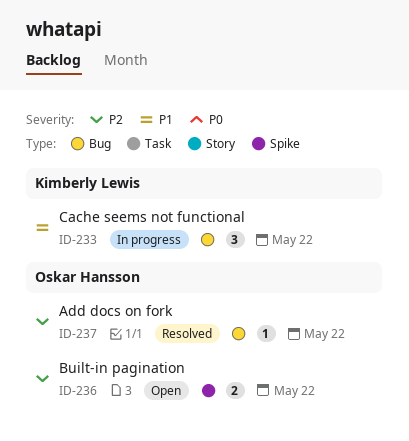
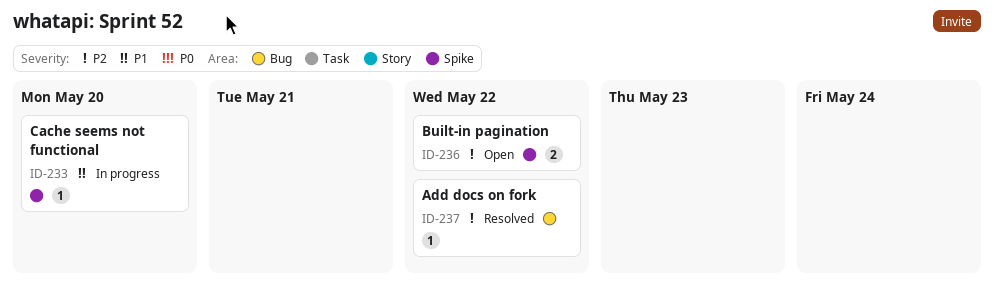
ID-233, label: Bug -> Spike
ID-233, estimate: 3 -> 1
ID-233, due: May 22 -> May 20

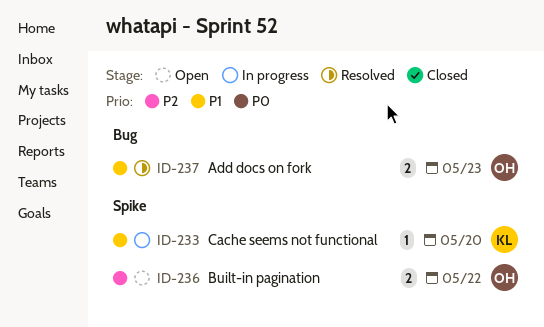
ID-237, priority: P2 -> P1
ID-237, estimate: 1 -> 2
ID-237, due: May 22 -> May 23

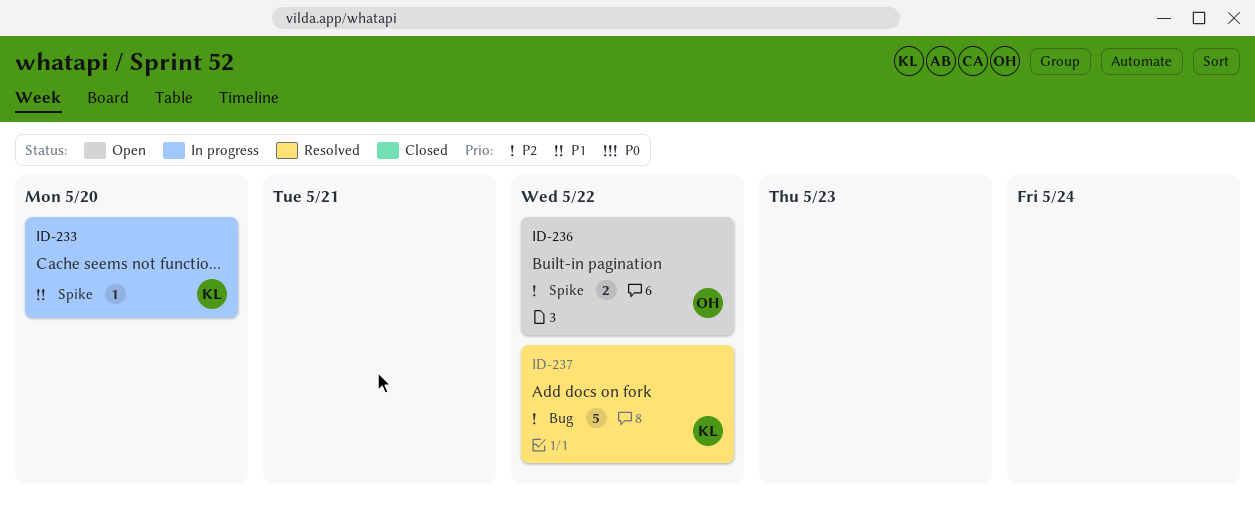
ID-237, owner: OH -> KL
ID-237, priority: P1 -> P2
ID-237, estimate: 2 -> 5
ID-237, due: May 23 -> May 22

